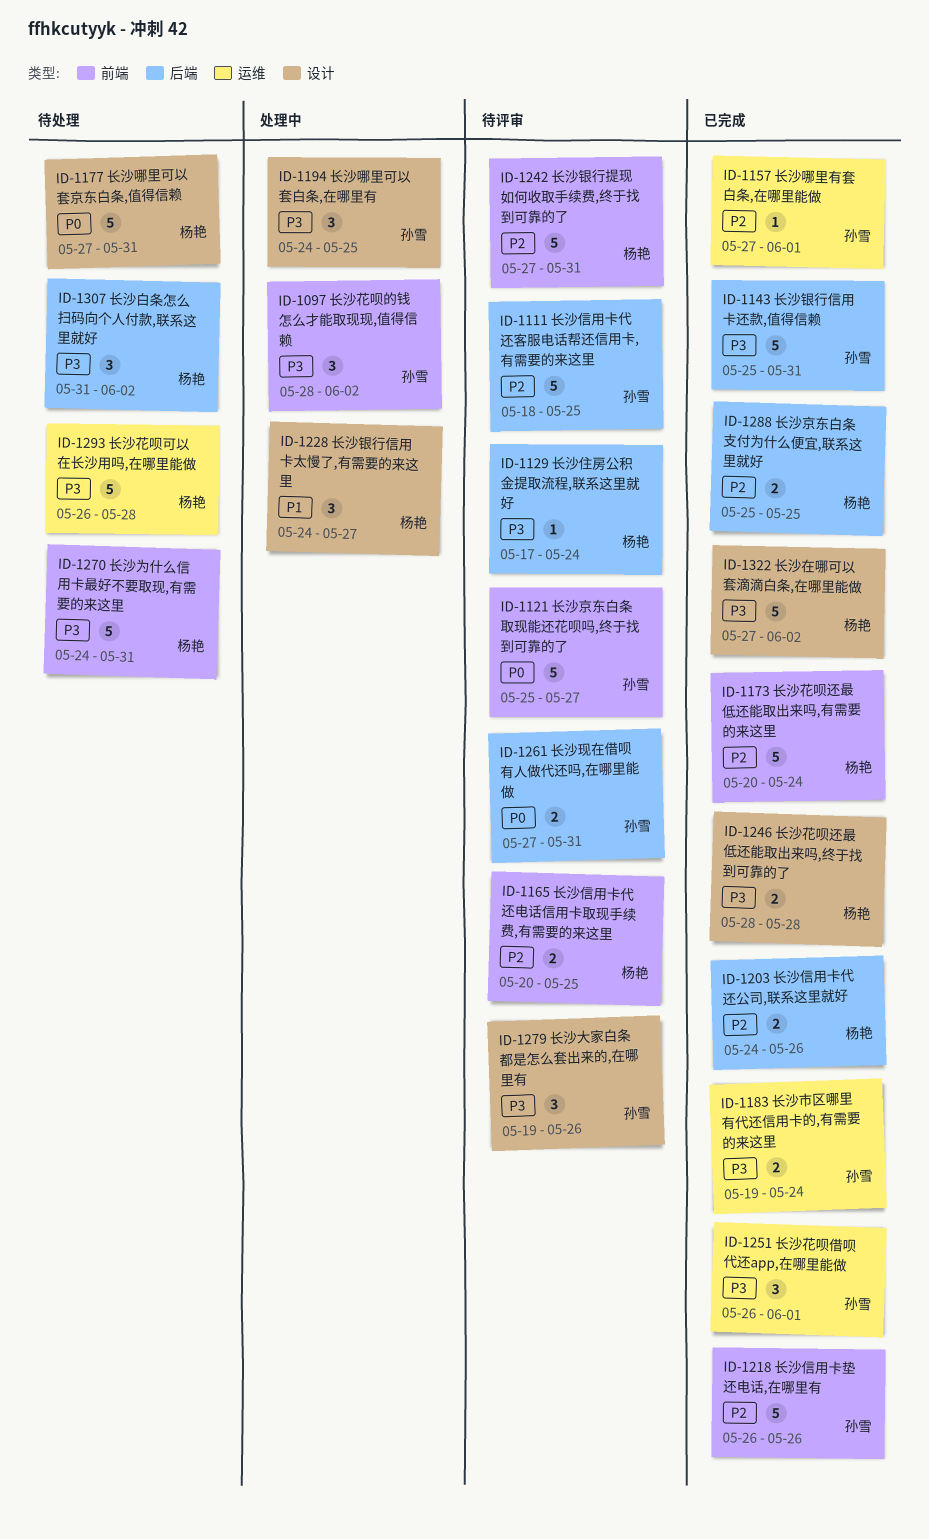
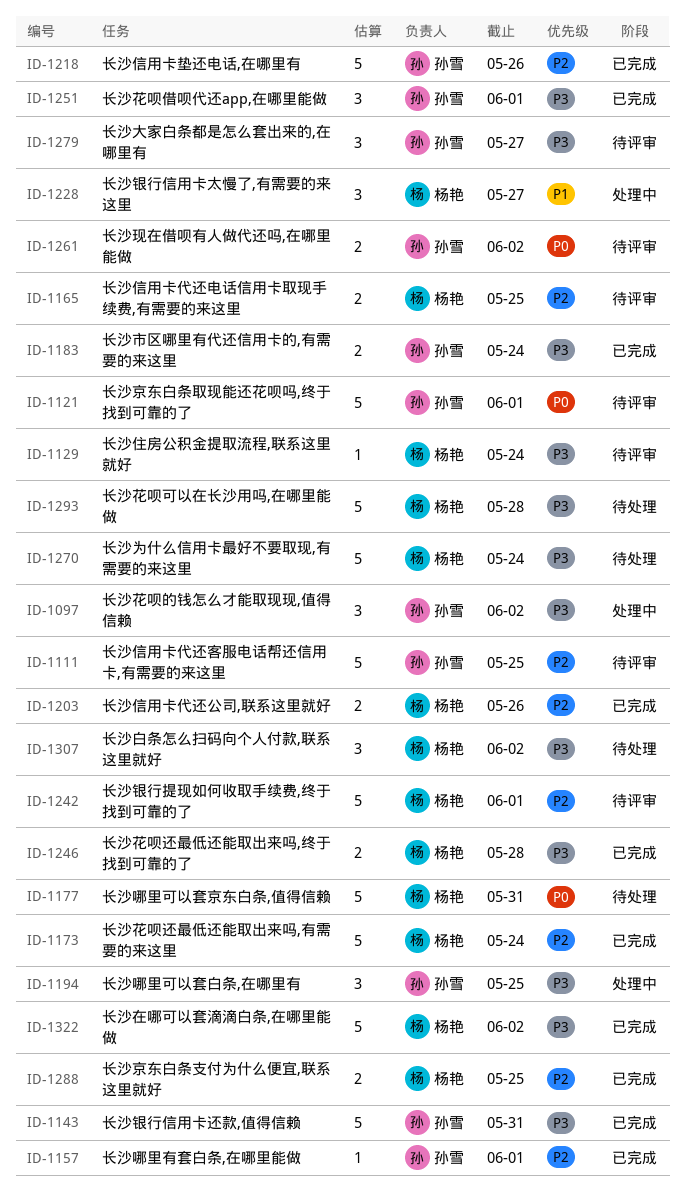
ID-1121, due: May 27 -> Jun 1
ID-1242, due: May 31 -> Jun 1
ID-1261, due: May 31 -> Jun 2
ID-1270, due: May 31 -> May 24
ID-1279, due: May 26 -> May 27

